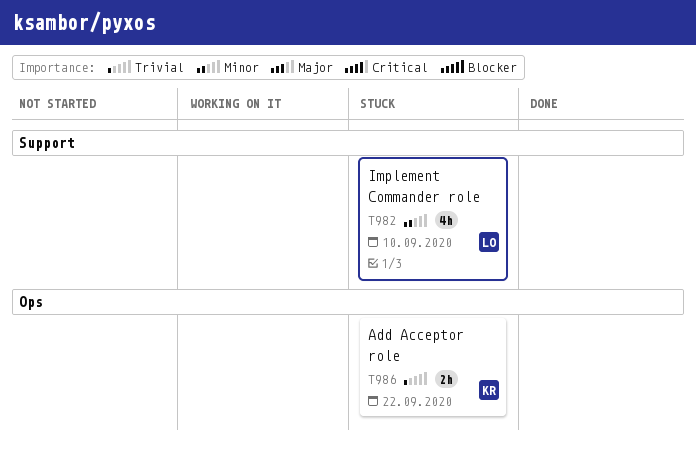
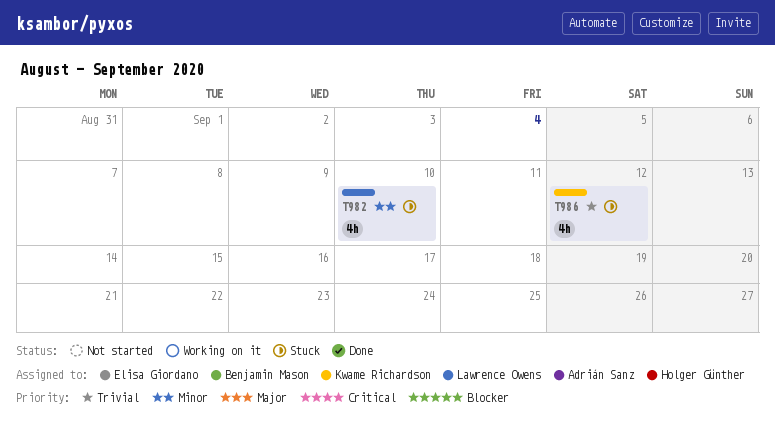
T986, estimate: 2h -> 4h
T986, due: Sep 22 -> Sep 12

